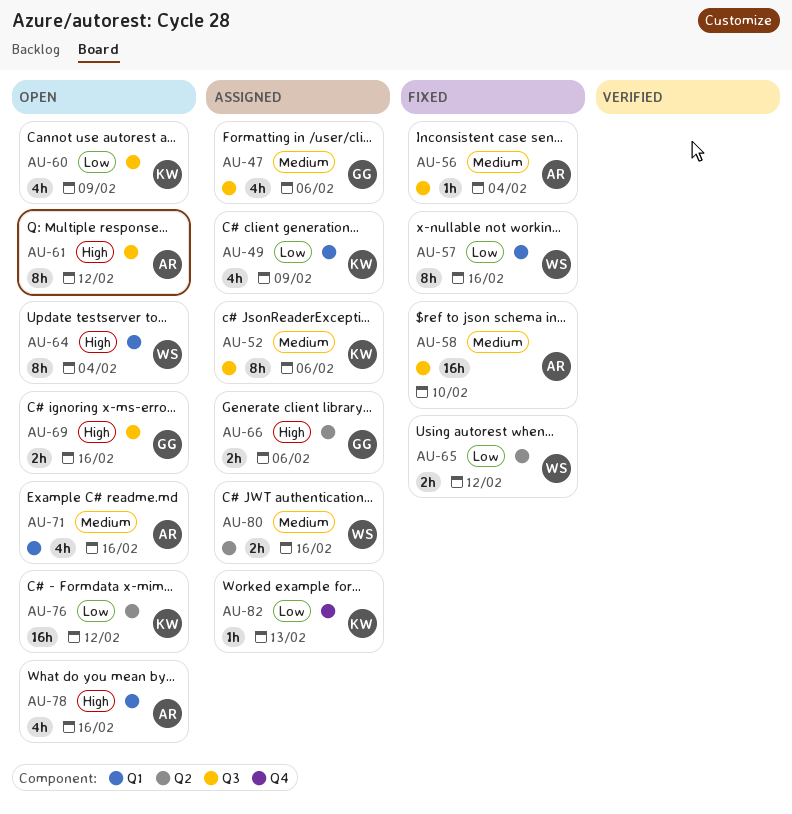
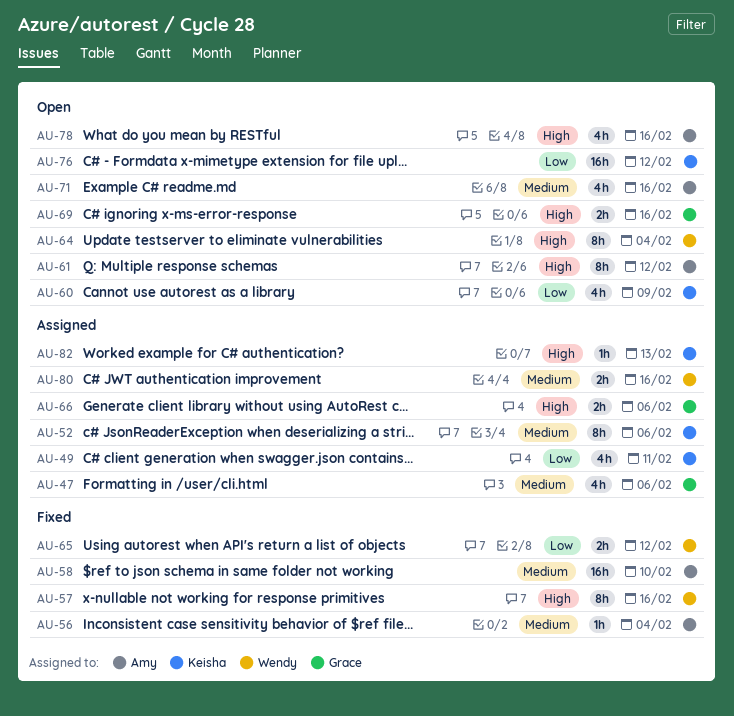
AU-49, due: Feb 9 -> Feb 11
AU-57, priority: Low -> High
AU-82, priority: Low -> High

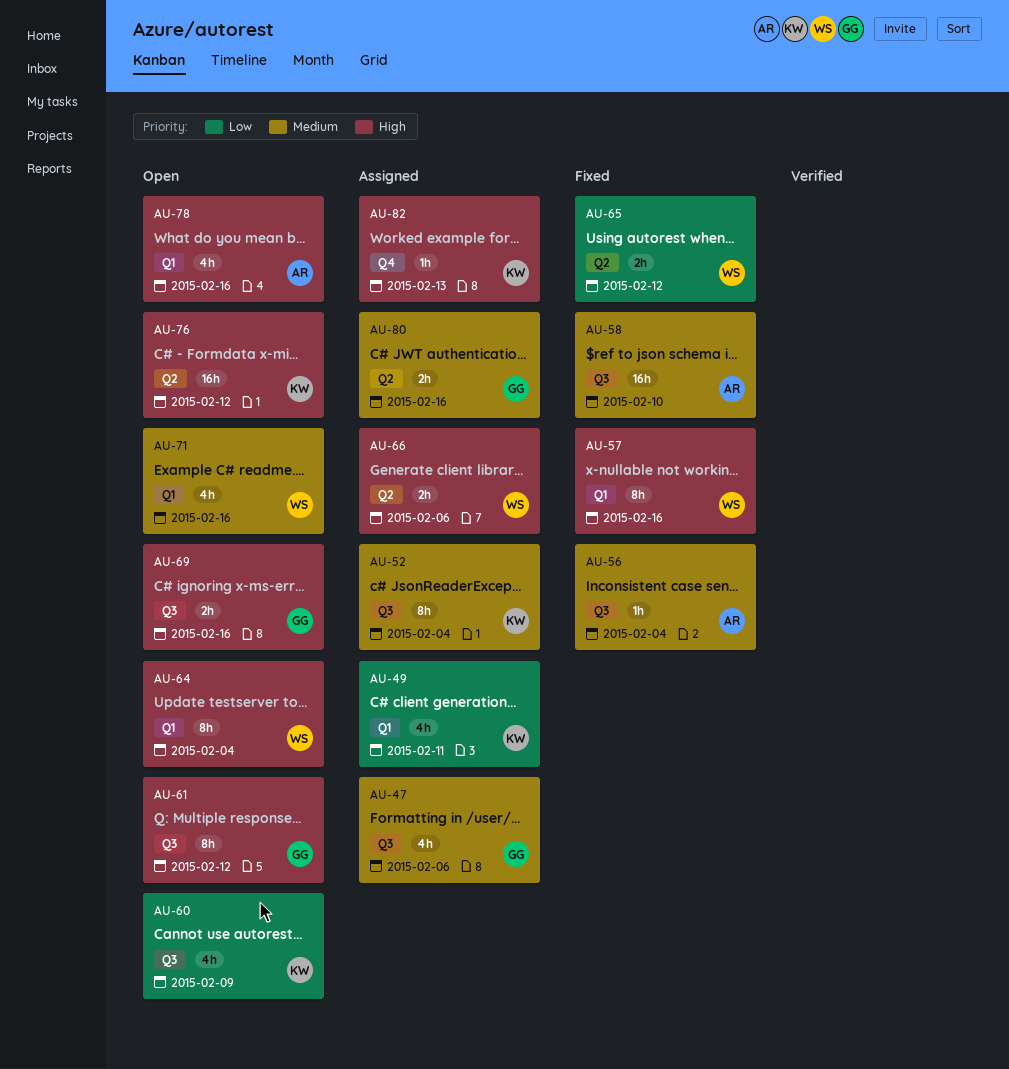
AU-52, due: Feb 6 -> Feb 4
AU-61, owner: Amy -> Grace
AU-66, owner: Grace -> Wendy
AU-71, owner: Amy -> Wendy
AU-76, priority: Low -> High
AU-80, owner: Wendy -> Grace

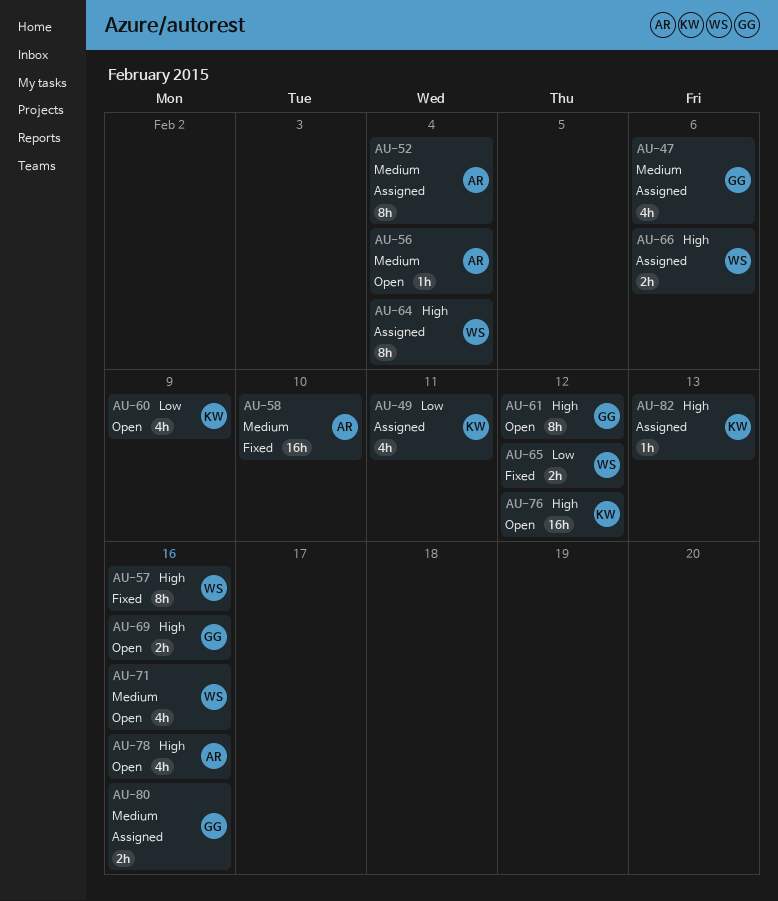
AU-52, owner: KW -> AR
AU-56, status: Fixed -> Open
AU-64, status: Open -> Assigned

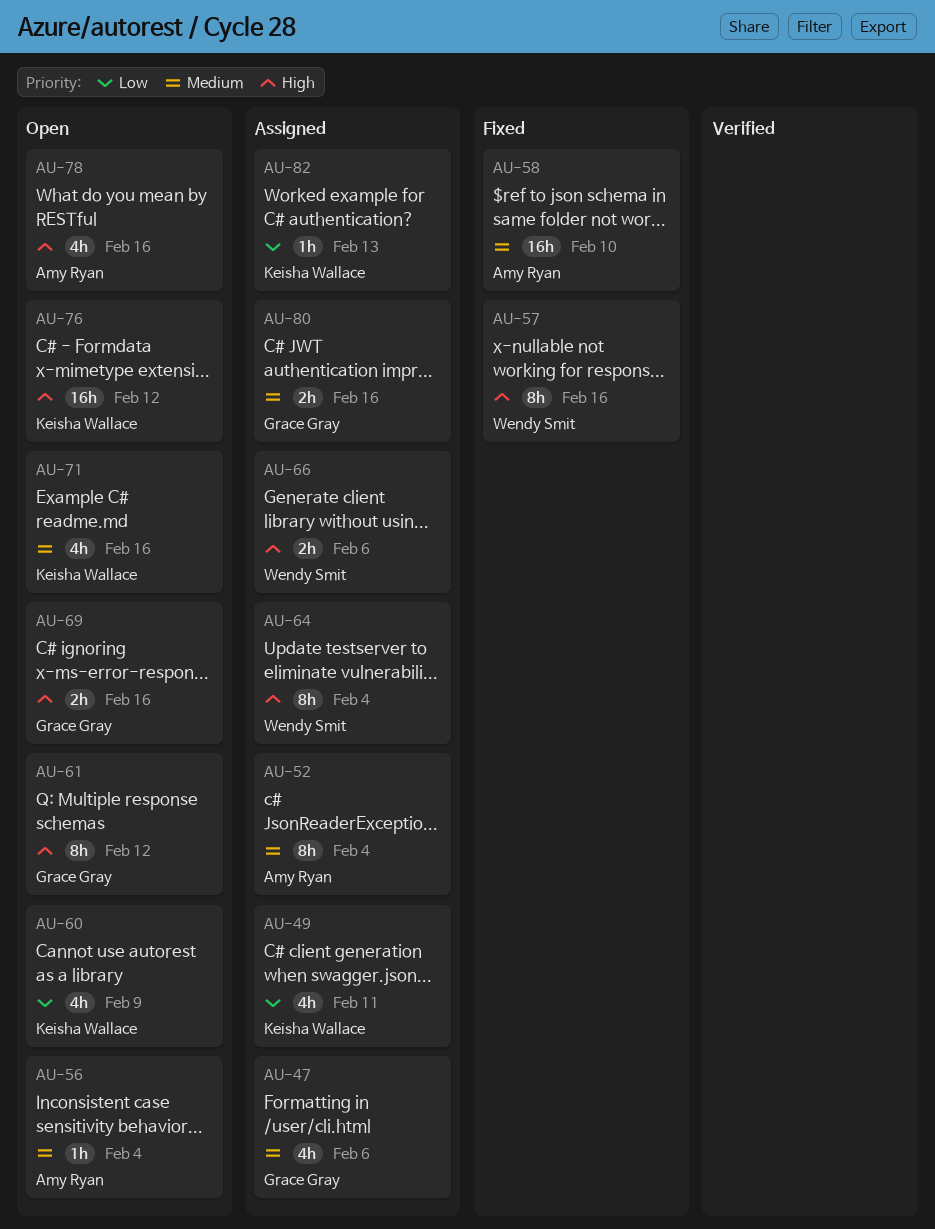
AU-65: present -> none
AU-71, owner: Wendy Smit -> Keisha Wallace
AU-82, priority: High -> Low

